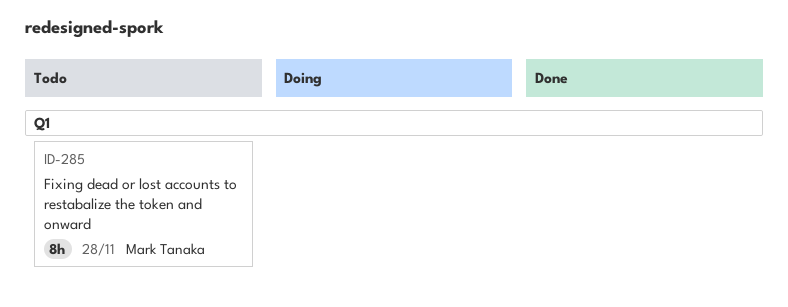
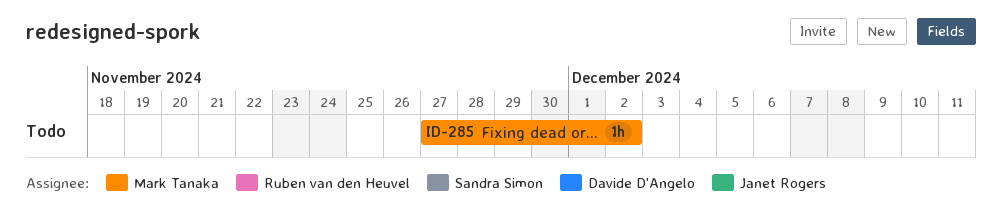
ID-285, estimate: 8h -> 1h
ID-285, due: Nov 28 -> Dec 2

